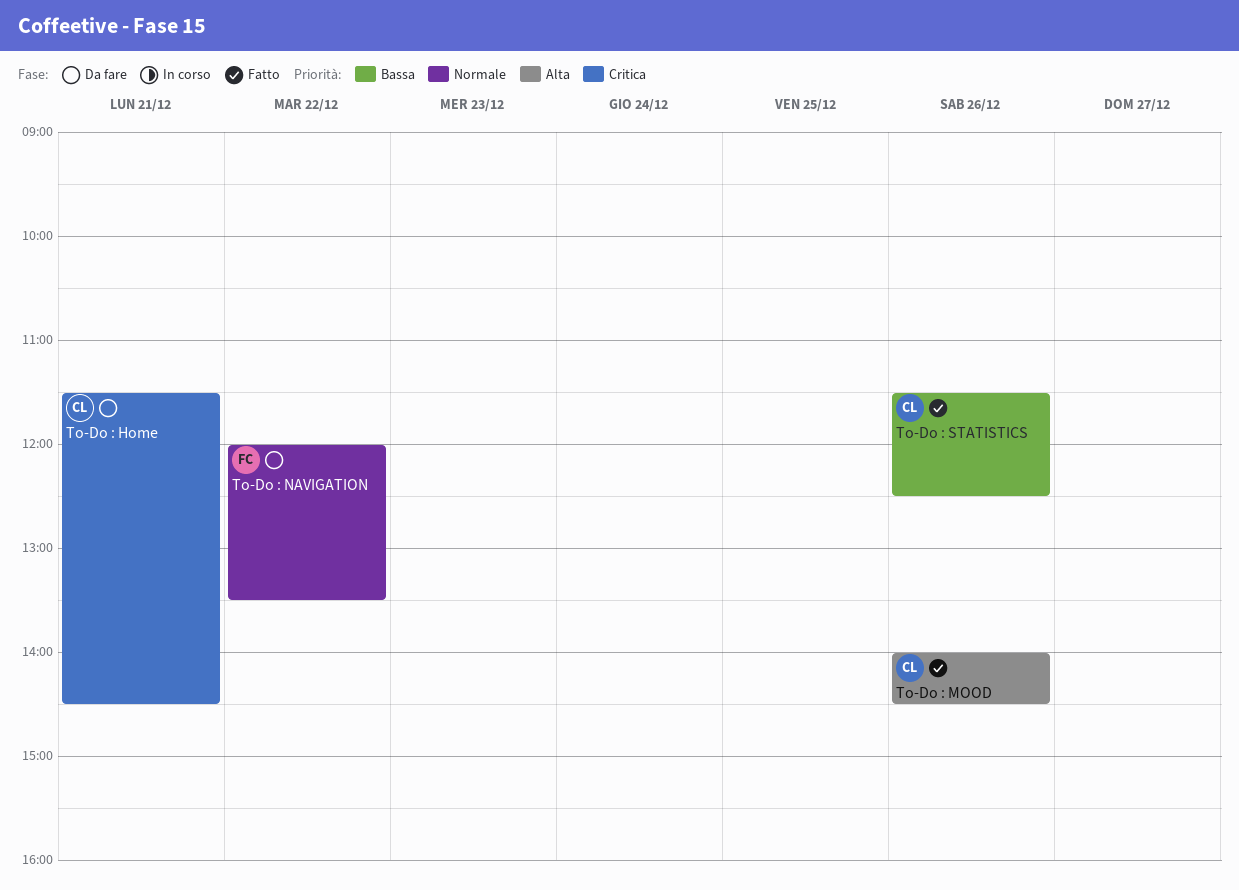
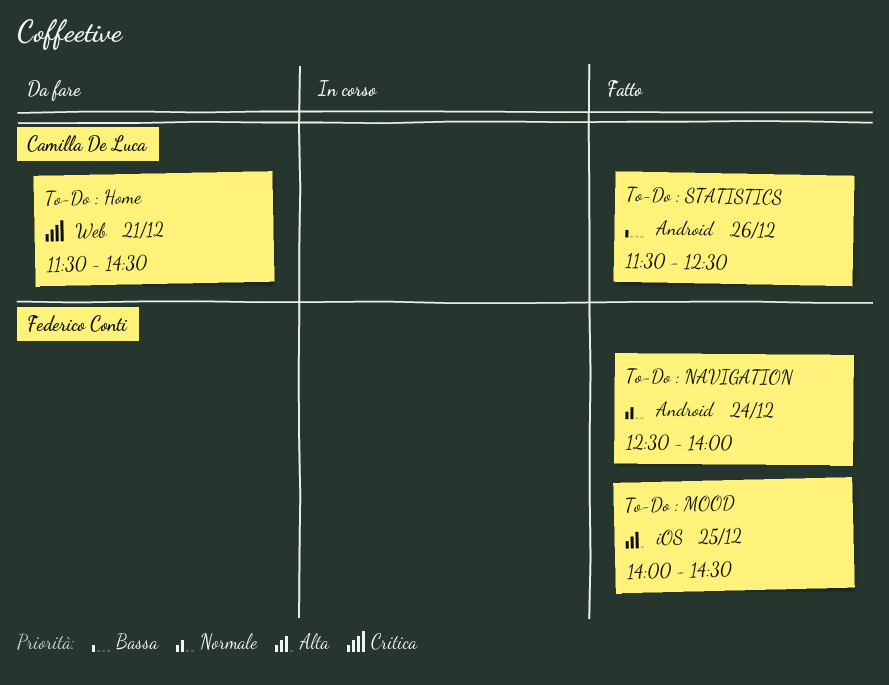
To-Do : MOOD, owner: Camilla De Luca -> Federico Conti
To-Do : MOOD, day: Dec 26 -> Dec 25
To-Do : NAVIGATION, status: Da fare -> Fatto
To-Do : NAVIGATION, day: Dec 22 -> Dec 24
To-Do : NAVIGATION, begins: 12:00 -> 12:30
To-Do : NAVIGATION, ends: 13:30 -> 14:00

